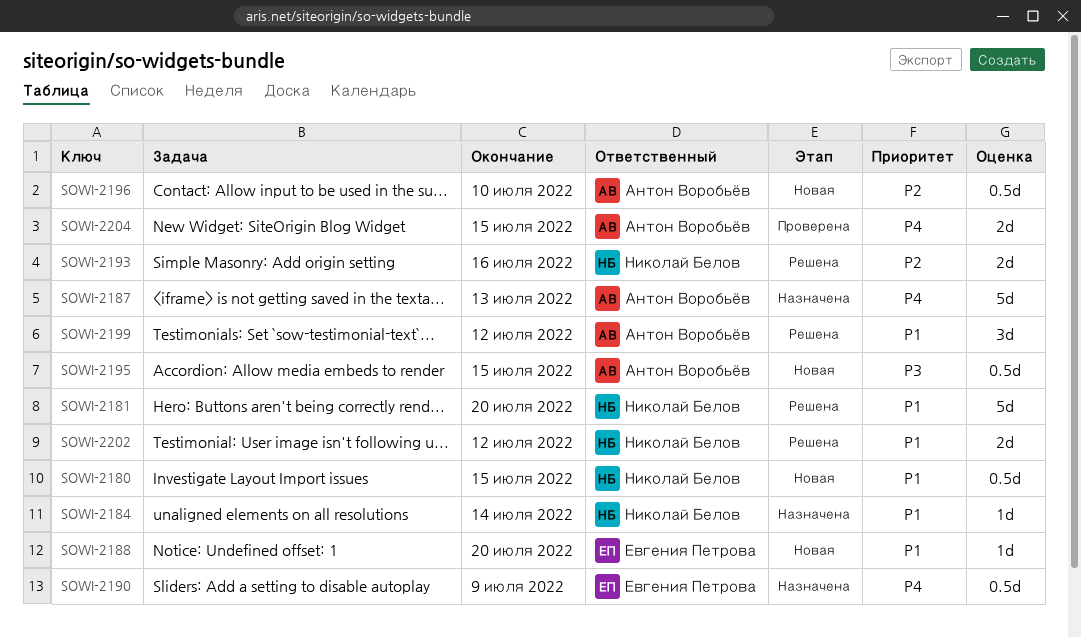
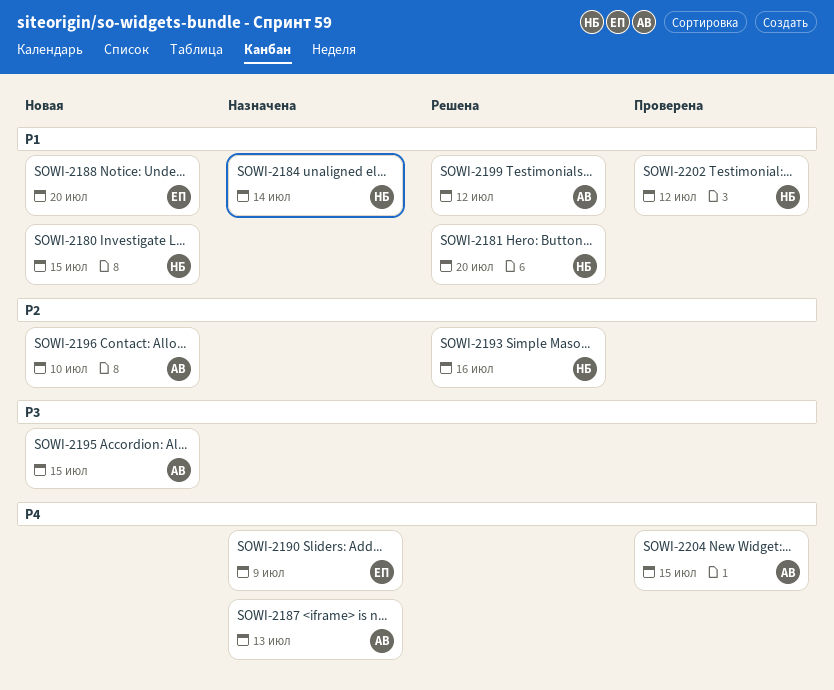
SOWI-2202, status: Решена -> Проверена

